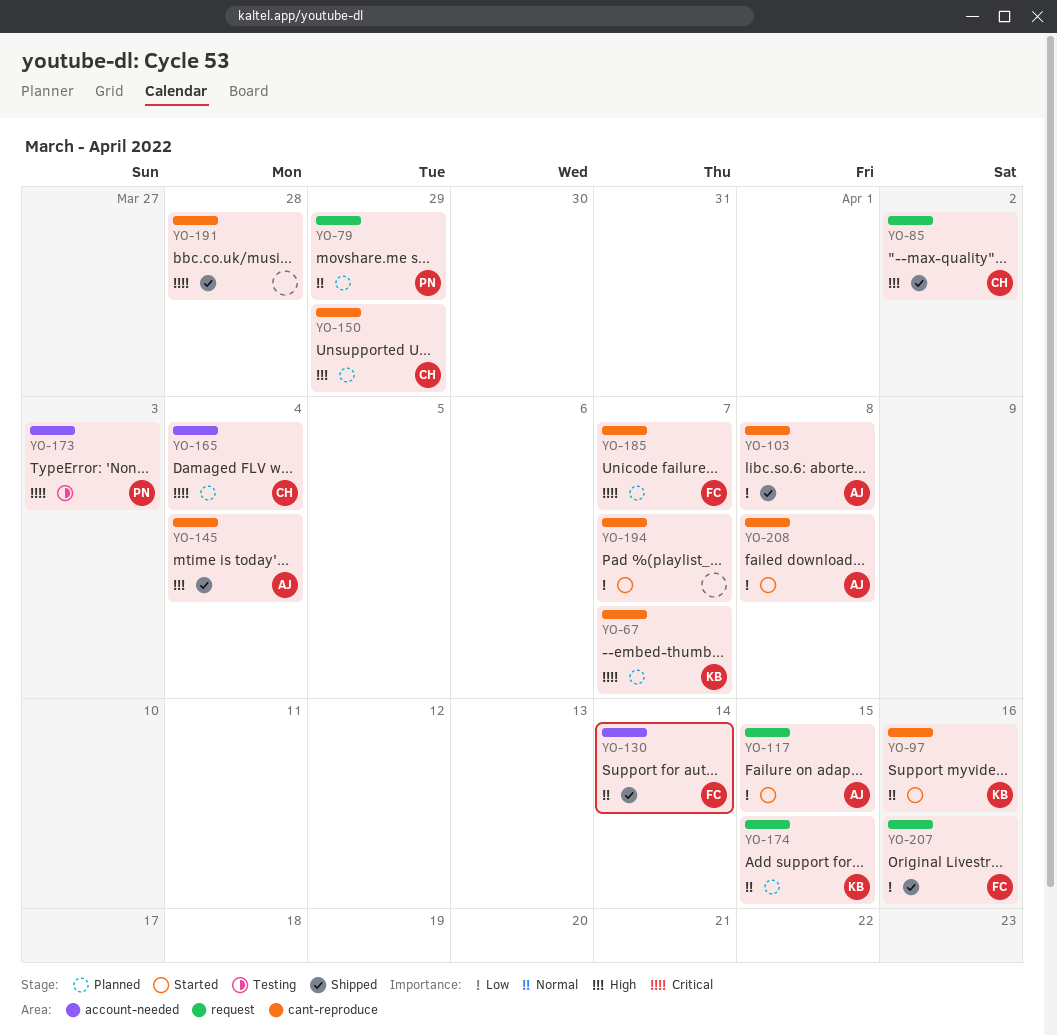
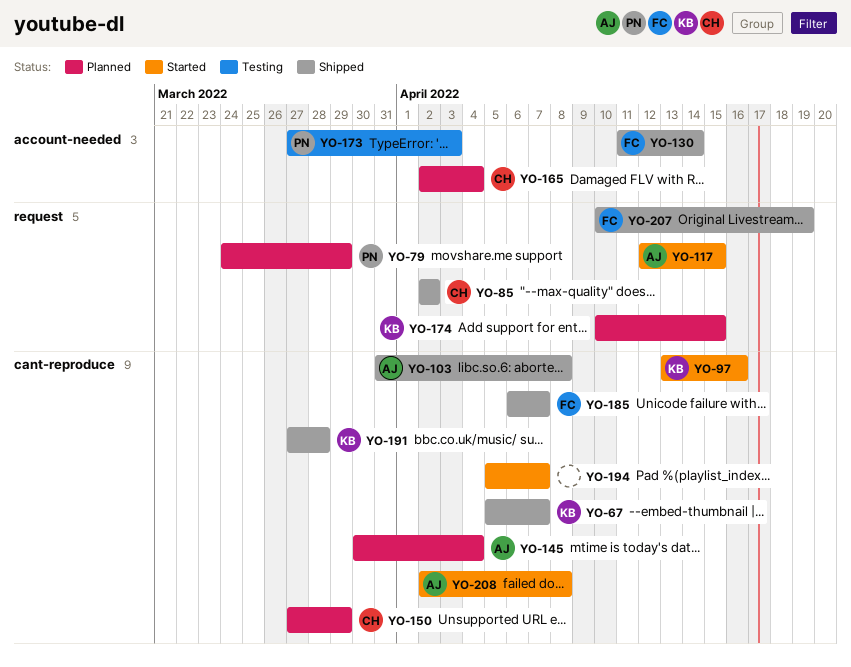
YO-67, status: Planned -> Shipped
YO-145, status: Shipped -> Planned
YO-185, status: Planned -> Shipped
YO-191, owner: none -> KB
YO-207, due: Apr 16 -> Apr 19

